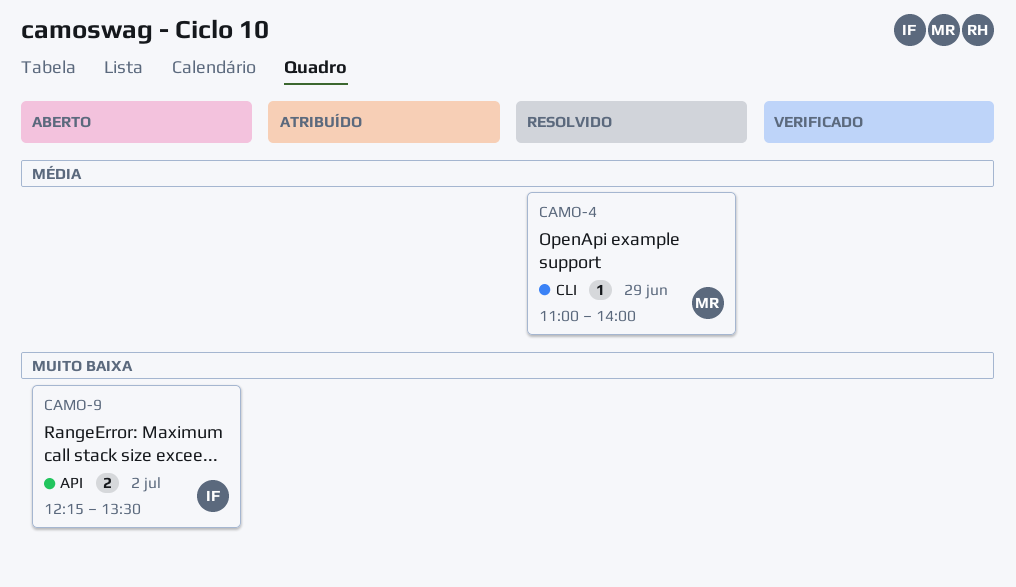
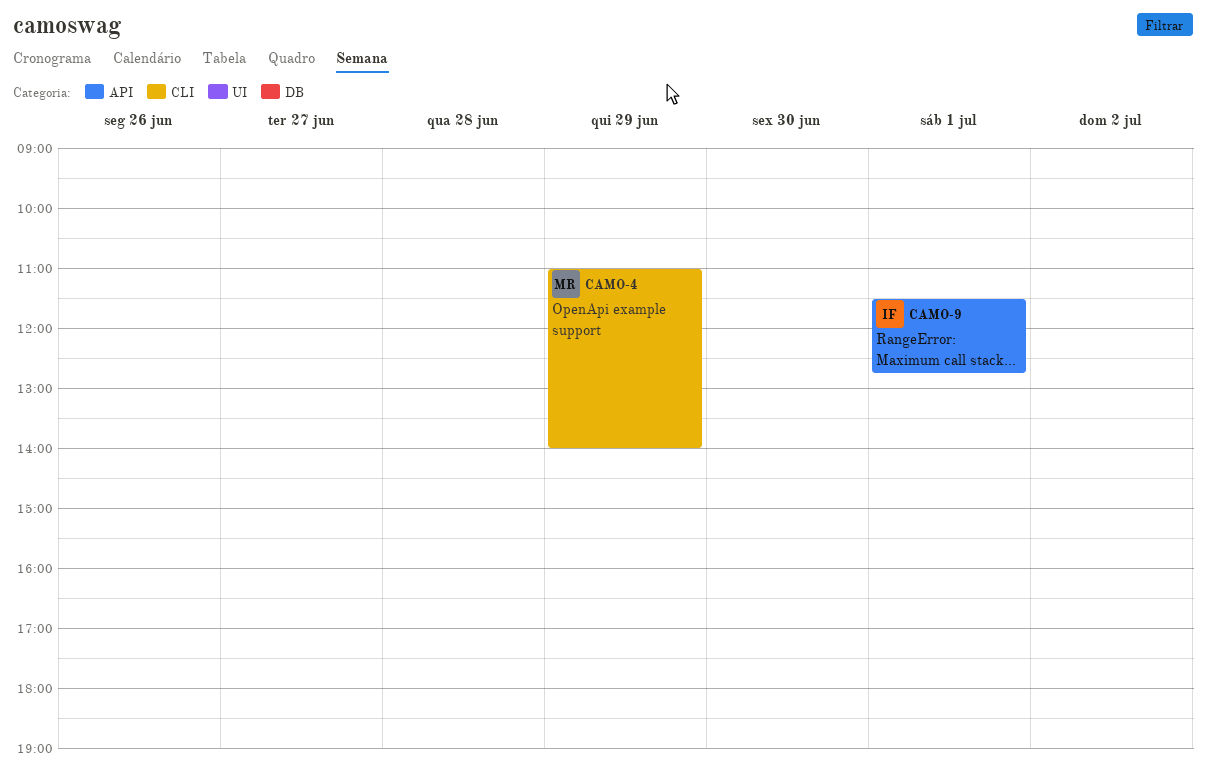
CAMO-9, day: Jul 2 -> Jul 1
CAMO-9, begins: 12:15 -> 11:30
CAMO-9, ends: 13:30 -> 12:45

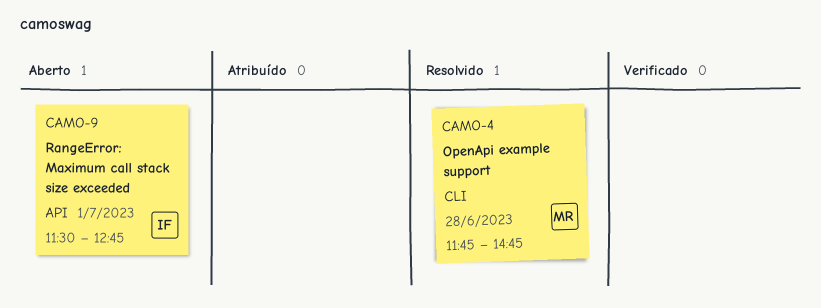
CAMO-4, day: Jun 29 -> Jun 28
CAMO-4, begins: 11:00 -> 11:45
CAMO-4, ends: 14:00 -> 14:45

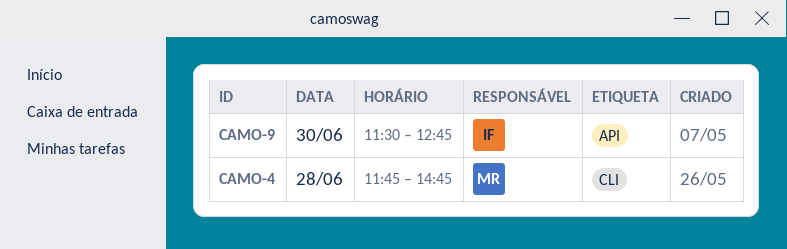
CAMO-9, day: Jul 1 -> Jun 30

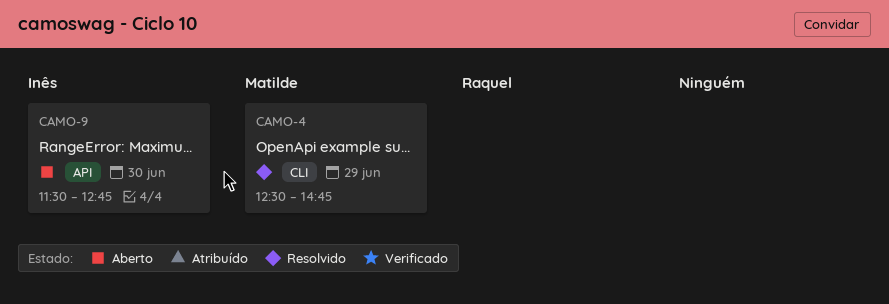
CAMO-4, day: Jun 28 -> Jun 29
CAMO-4, begins: 11:45 -> 12:30

